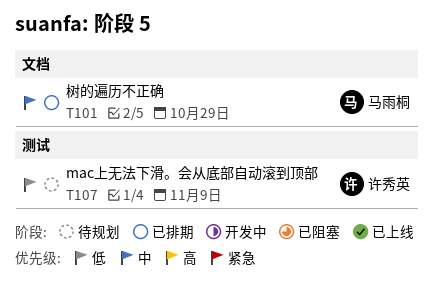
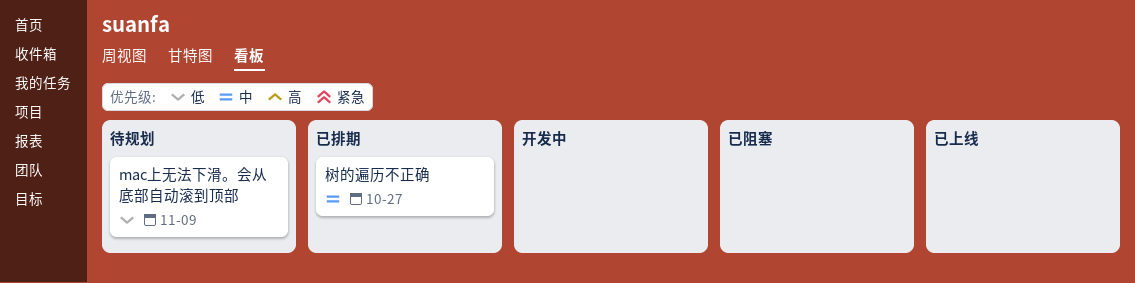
树的遍历不正确, due: Oct 29 -> Oct 27

